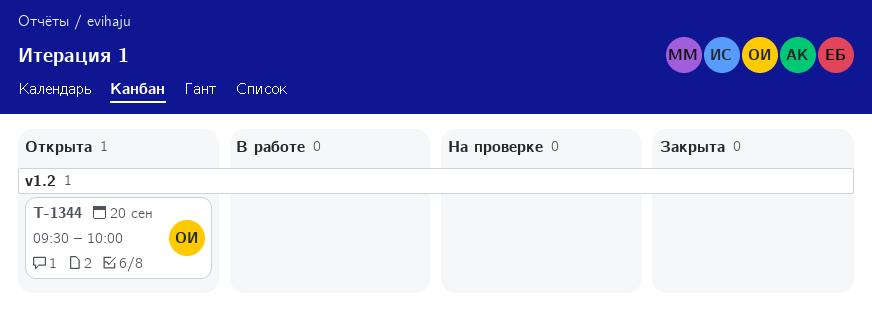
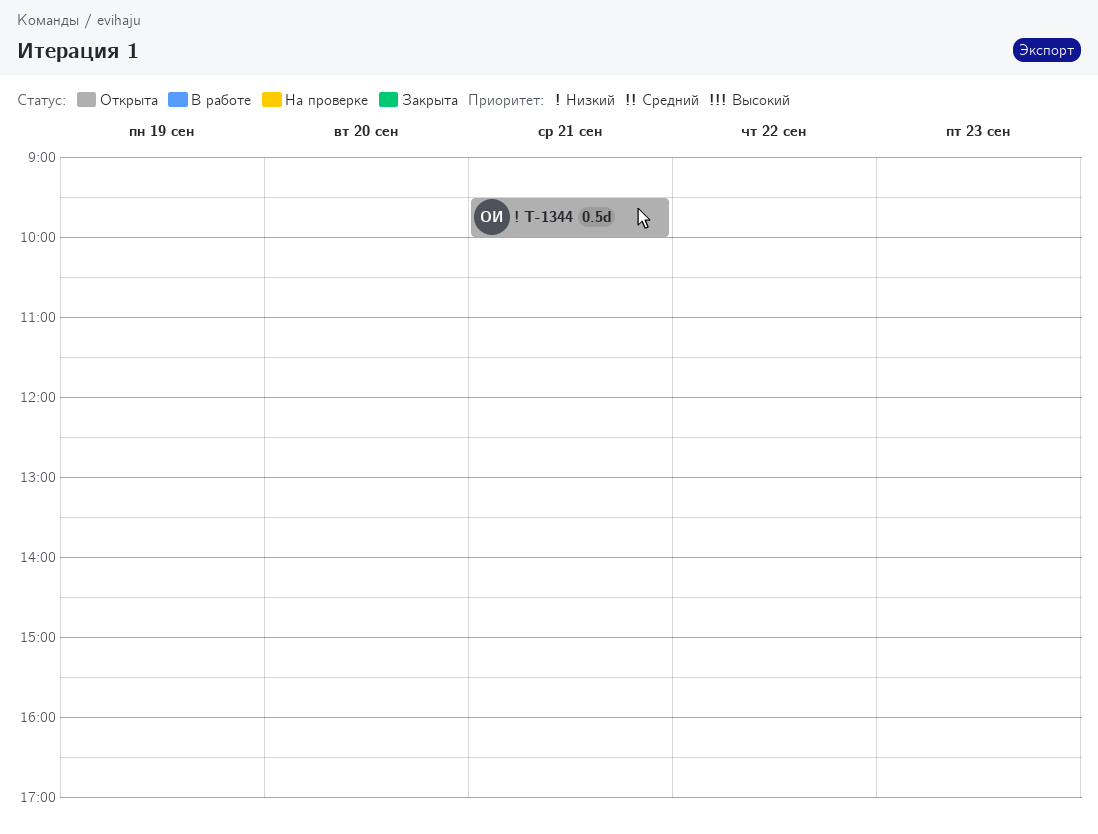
T-1344, day: Sep 20 -> Sep 21

